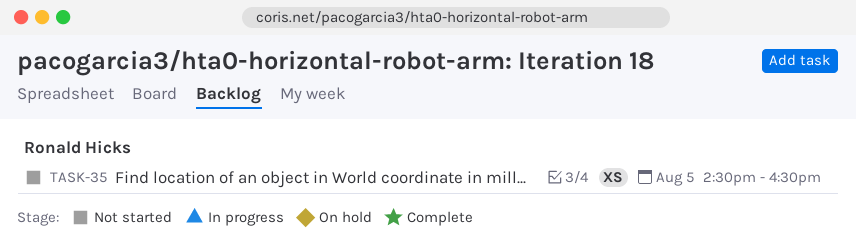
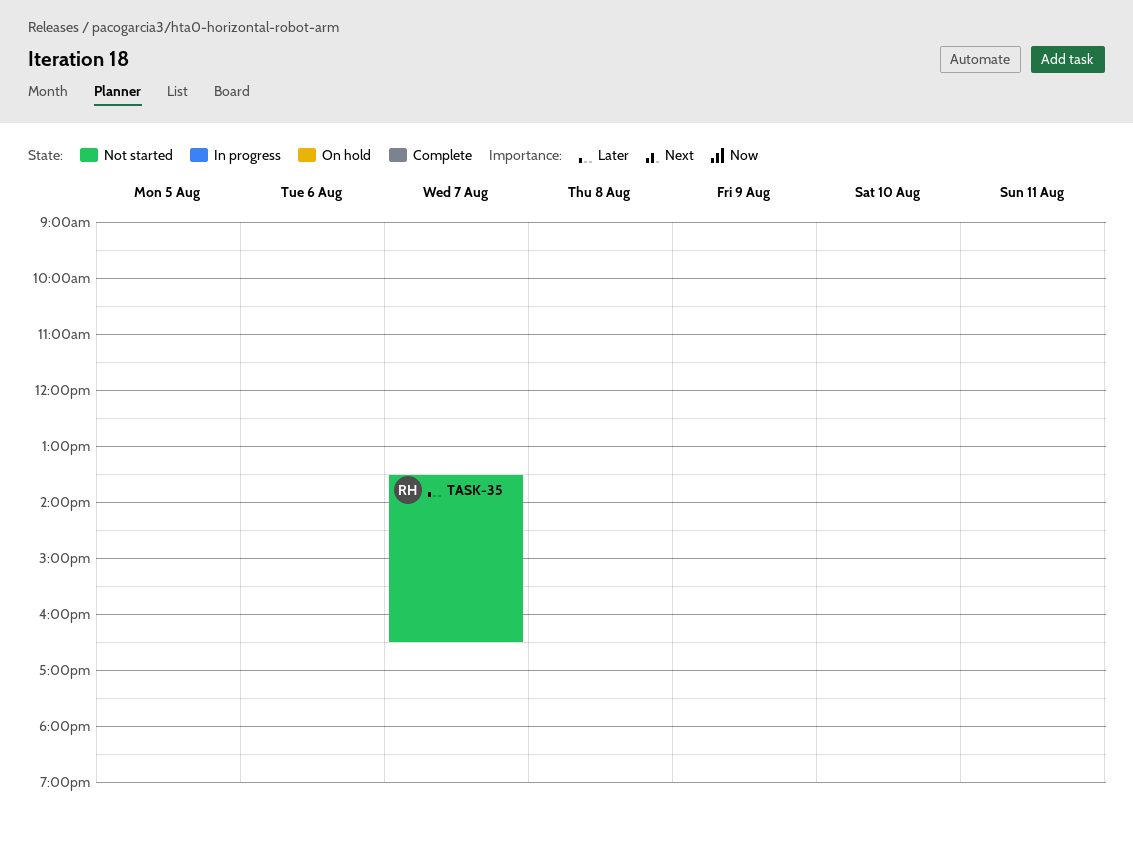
TASK-35, day: Aug 5 -> Aug 7
TASK-35, begins: 14:30 -> 13:30

